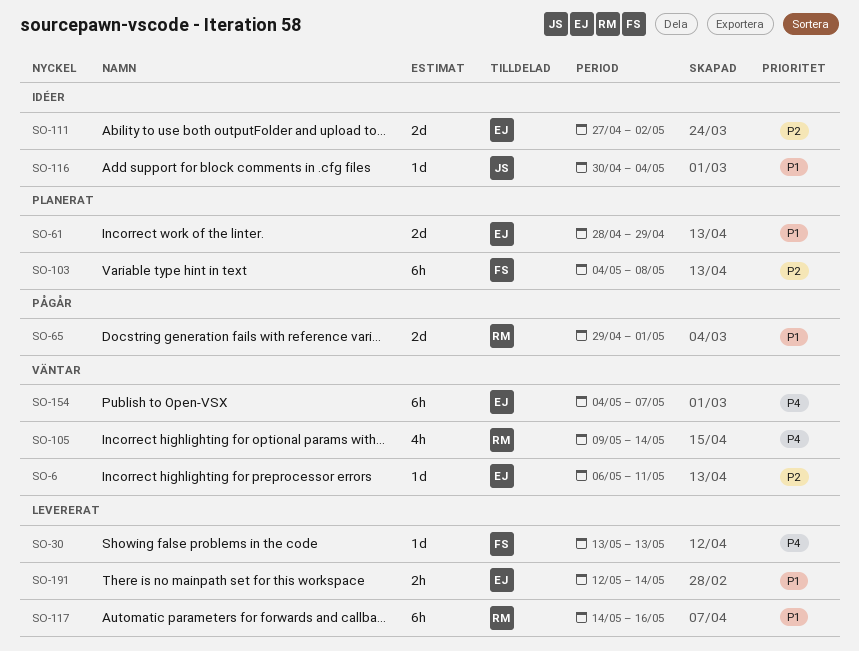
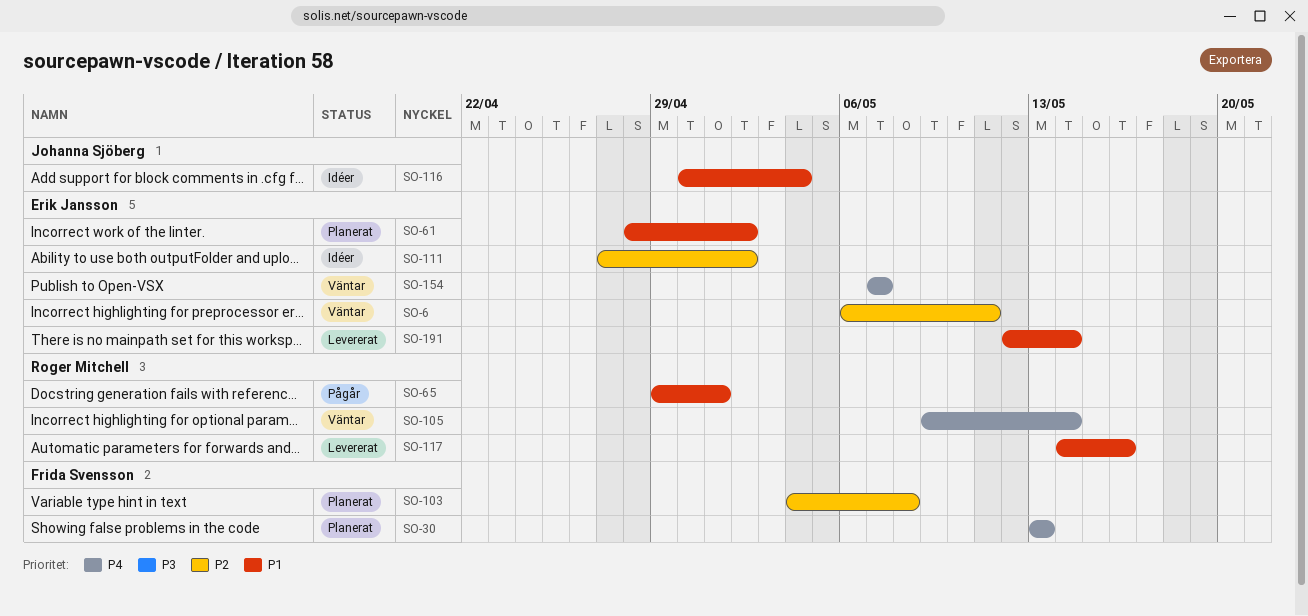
SO-30, status: Levererat -> Planerat
SO-61, due: Apr 29 -> May 2
SO-154, start: May 4 -> May 7

